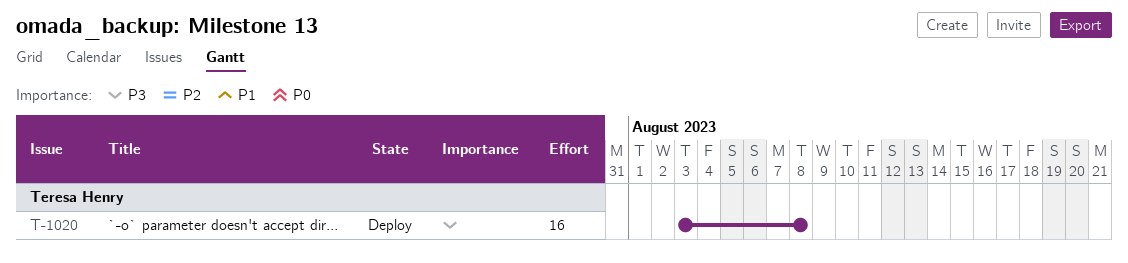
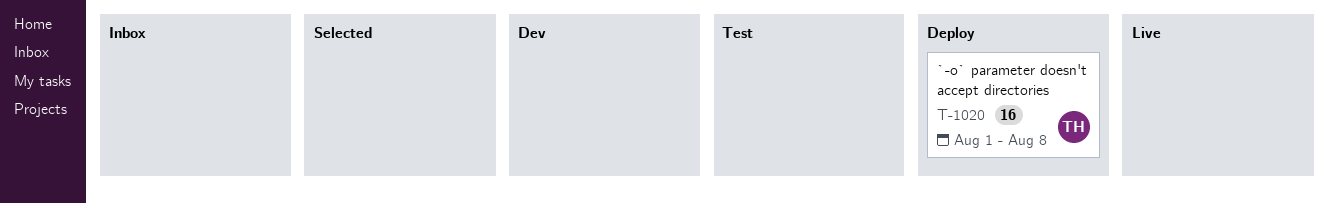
T-1020, start: Aug 3 -> Aug 1

